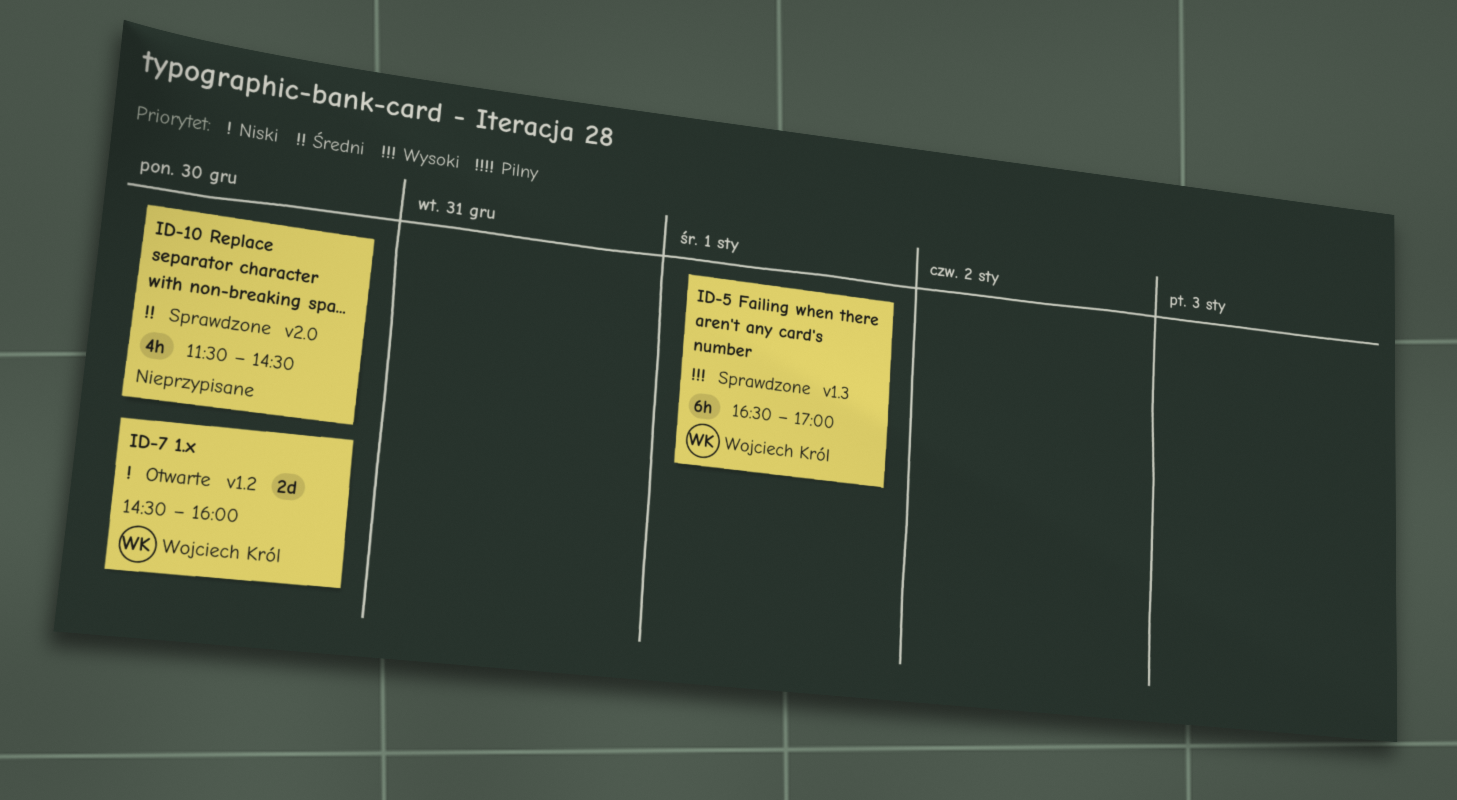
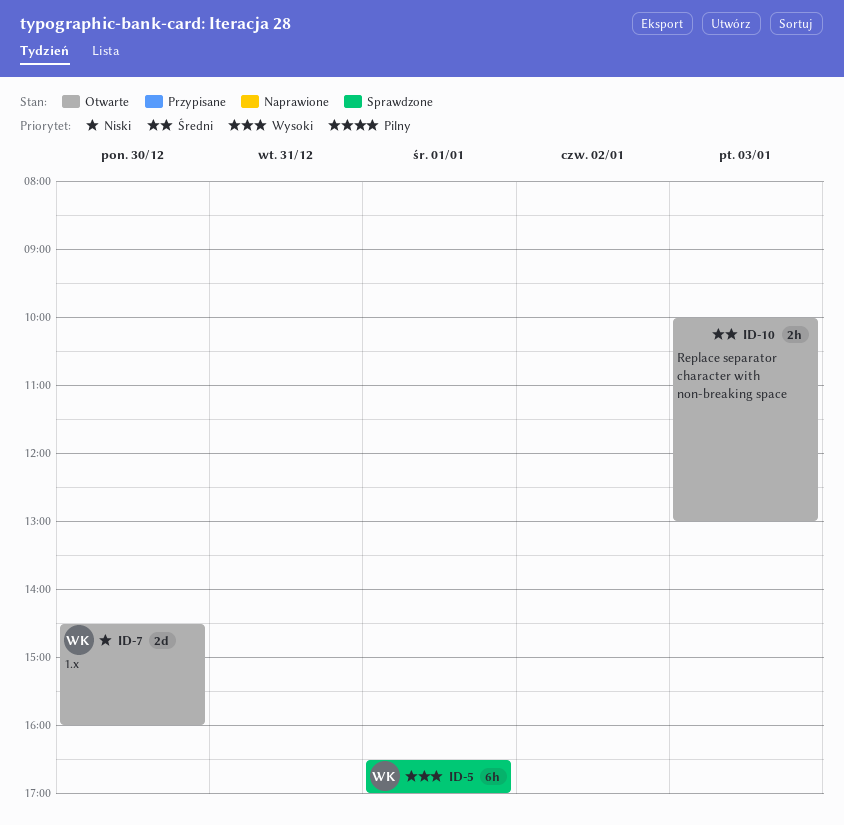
ID-10, status: Sprawdzone -> Otwarte
ID-10, estimate: 4h -> 2h
ID-10, day: Dec 30 -> Jan 3
ID-10, begins: 11:30 -> 10:00
ID-10, ends: 14:30 -> 13:00

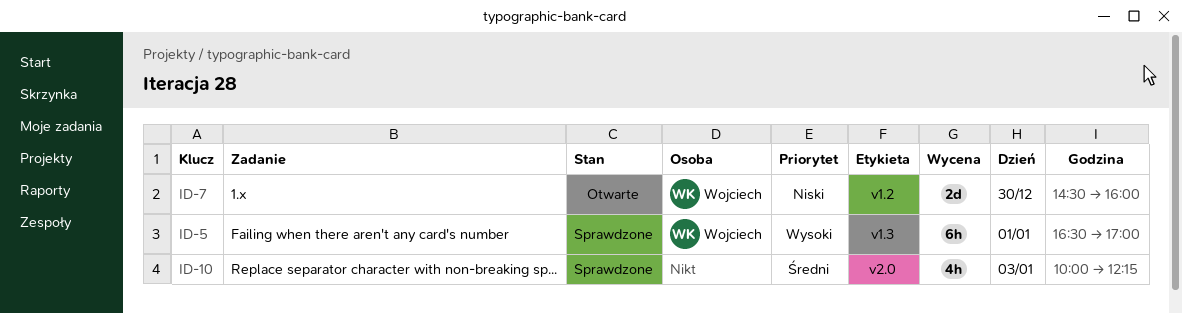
ID-10, status: Otwarte -> Sprawdzone
ID-10, estimate: 2h -> 4h
ID-10, ends: 13:00 -> 12:15

